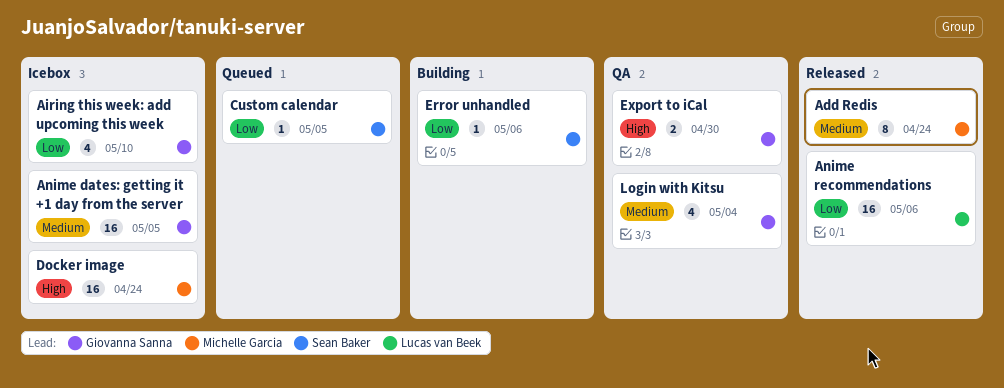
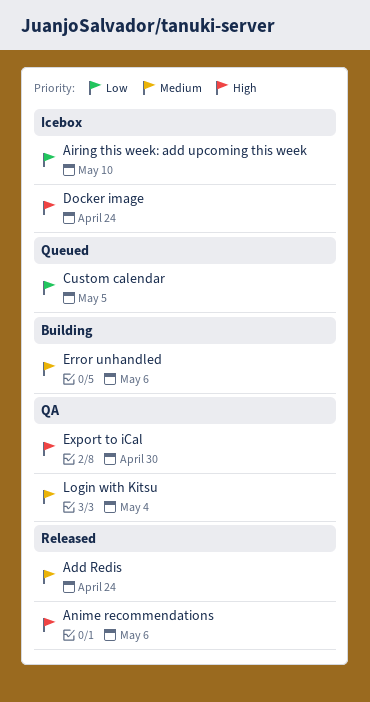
Anime dates: getting it +1 day from the server: present -> none
Anime recommendations, priority: Low -> High
Error unhandled, priority: Low -> Medium

